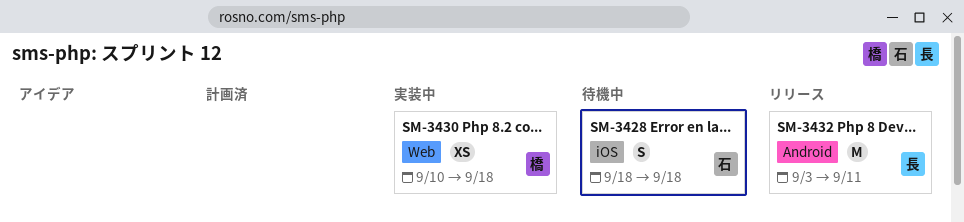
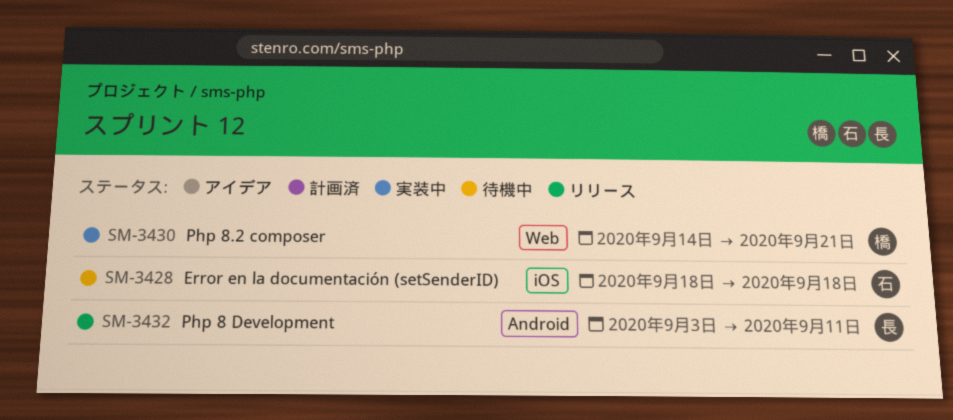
SM-3430, start: Sep 10 -> Sep 14
SM-3430, due: Sep 18 -> Sep 21

